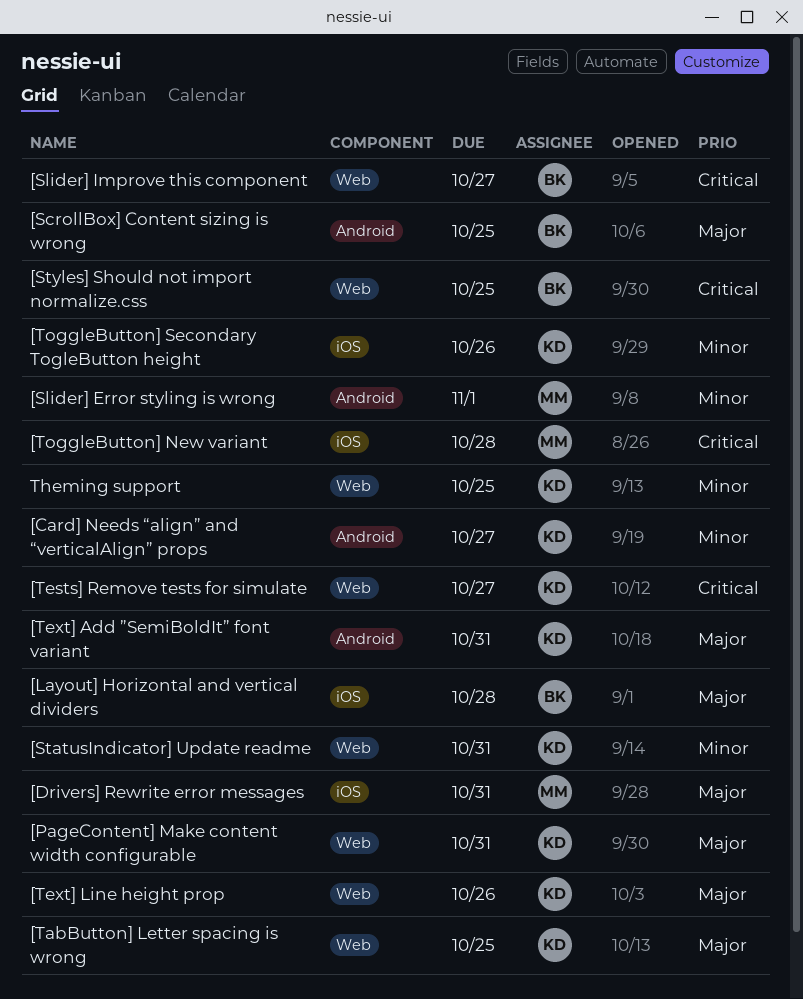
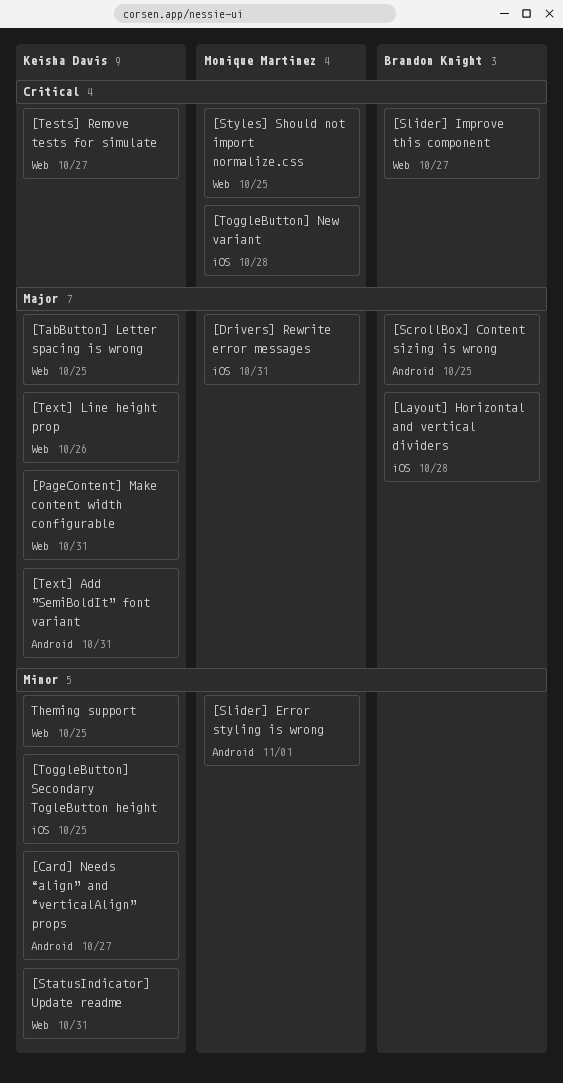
[Styles] Should not import normalize.css, owner: Brandon Knight -> Monique Martinez
[ToggleButton] Secondary TogleButton height, due: Oct 26 -> Oct 25

